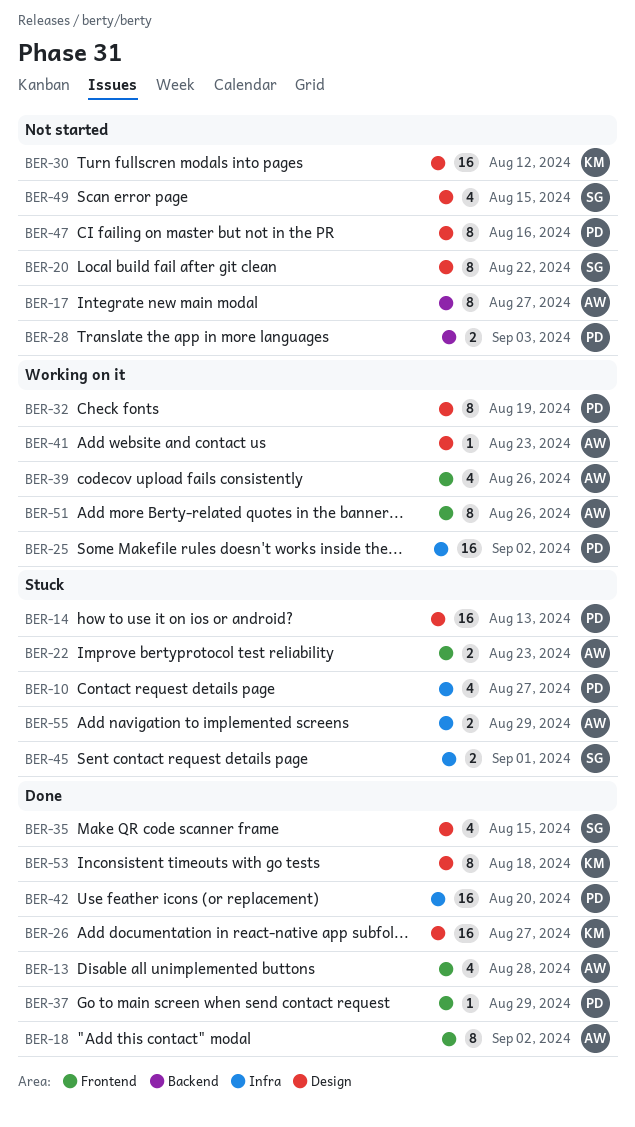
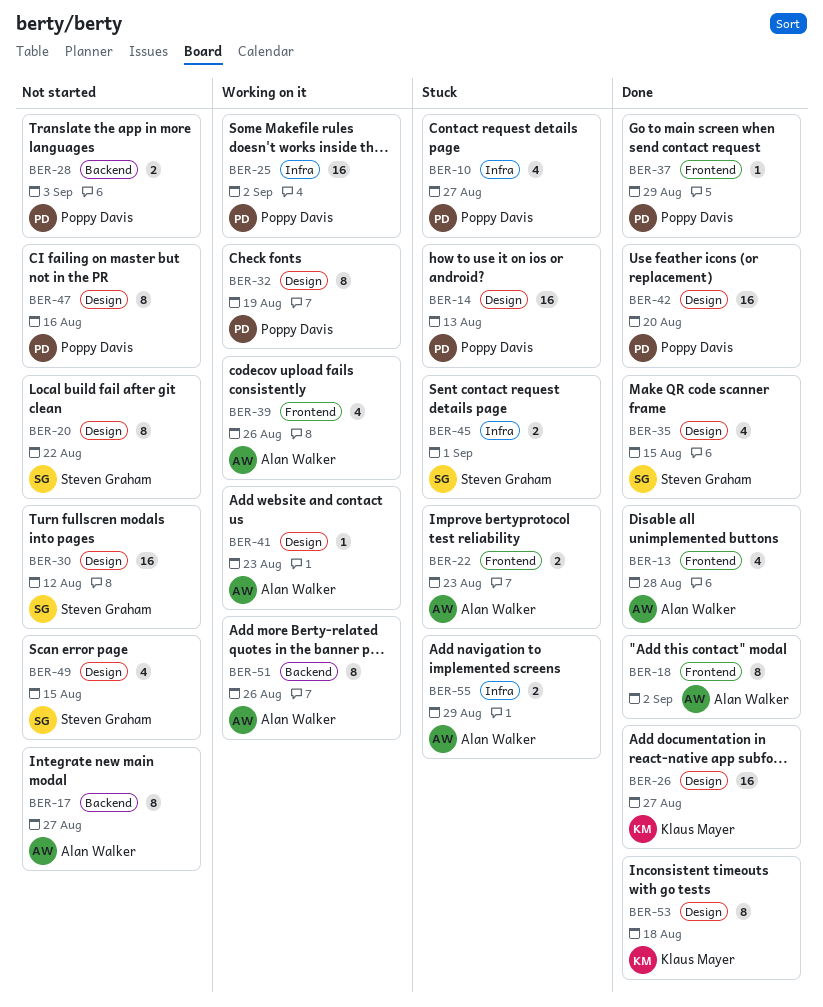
BER-30, owner: Klaus Mayer -> Steven Graham
BER-42, label: Infra -> Design
BER-51, label: Frontend -> Backend

